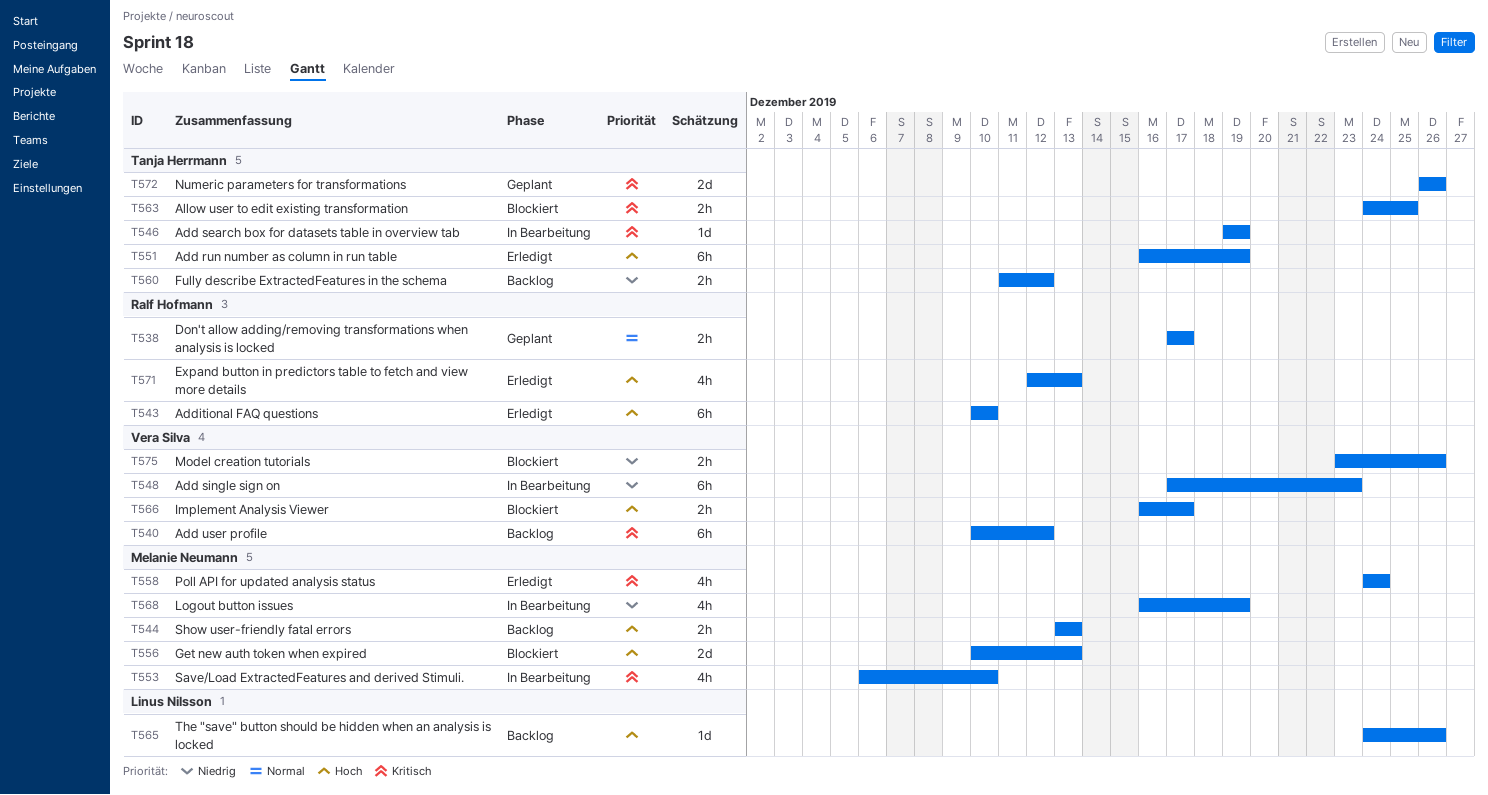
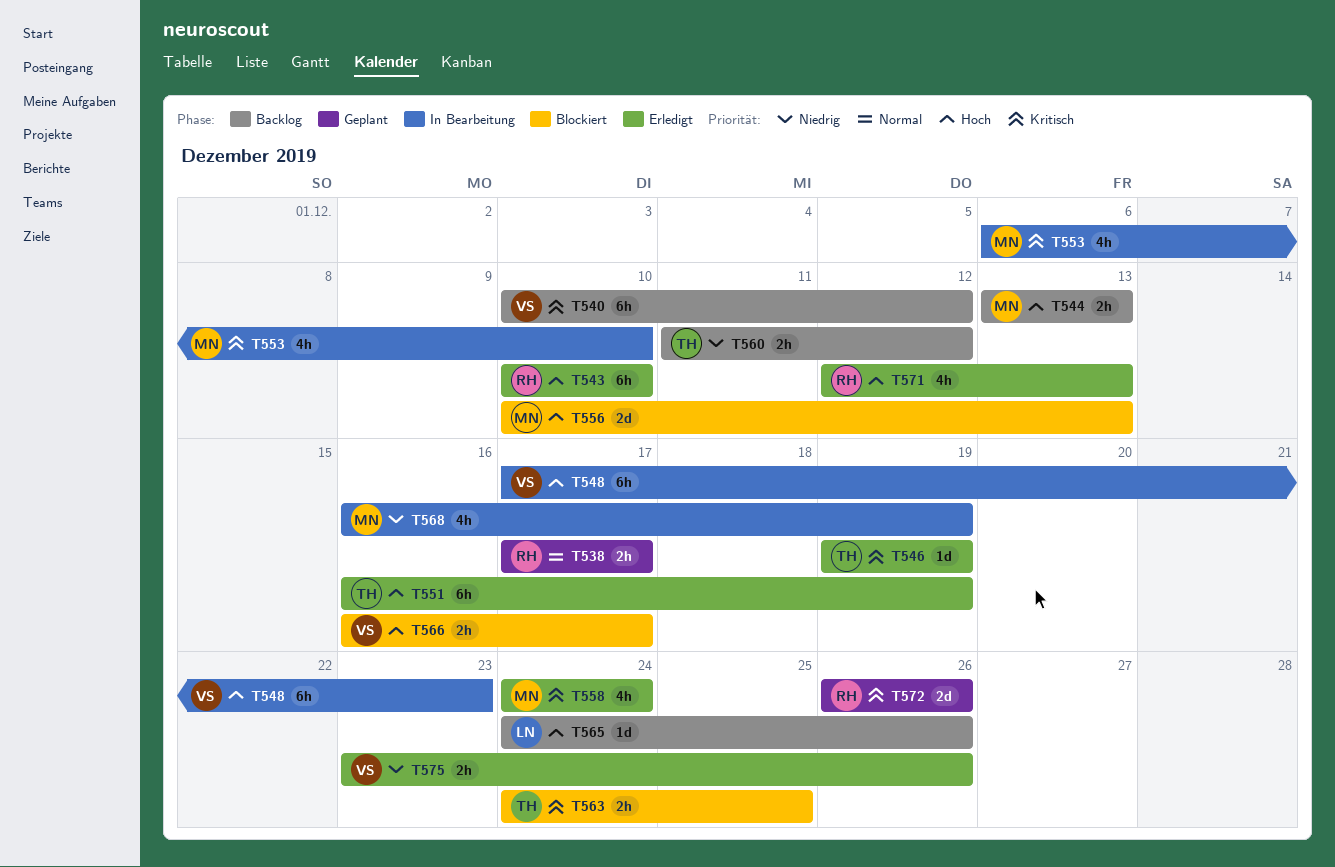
T546, status: In Bearbeitung -> Erledigt
T548, priority: Niedrig -> Hoch
T572, owner: Tanja Herrmann -> Ralf Hofmann
T575, status: Blockiert -> Erledigt

